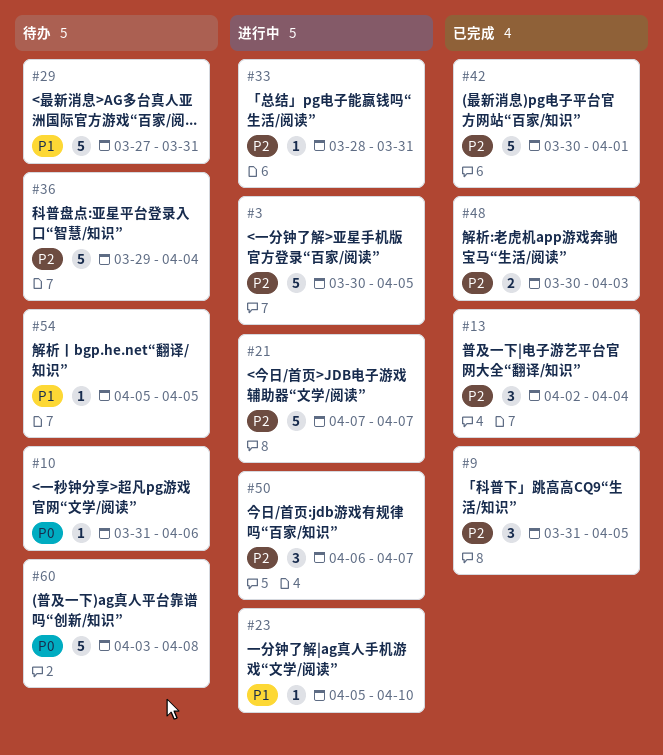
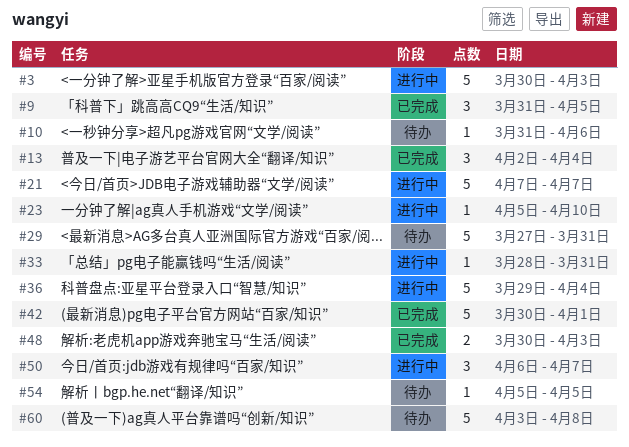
#3, due: Apr 5 -> Apr 3
#36, status: 待办 -> 进行中

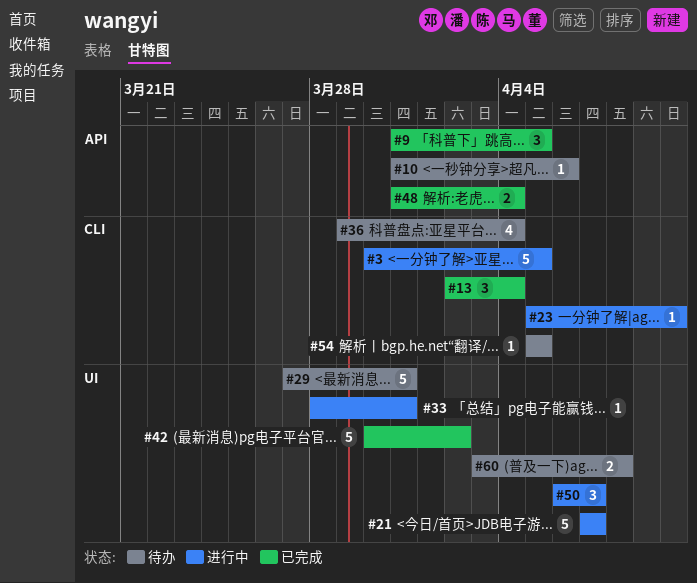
#3, due: Apr 3 -> Apr 5
#36, status: 进行中 -> 待办
#36, estimate: 5 -> 4
#42, due: Apr 1 -> Apr 2
#48, start: Mar 30 -> Mar 31
#48, due: Apr 3 -> Apr 4
#60, estimate: 5 -> 2

